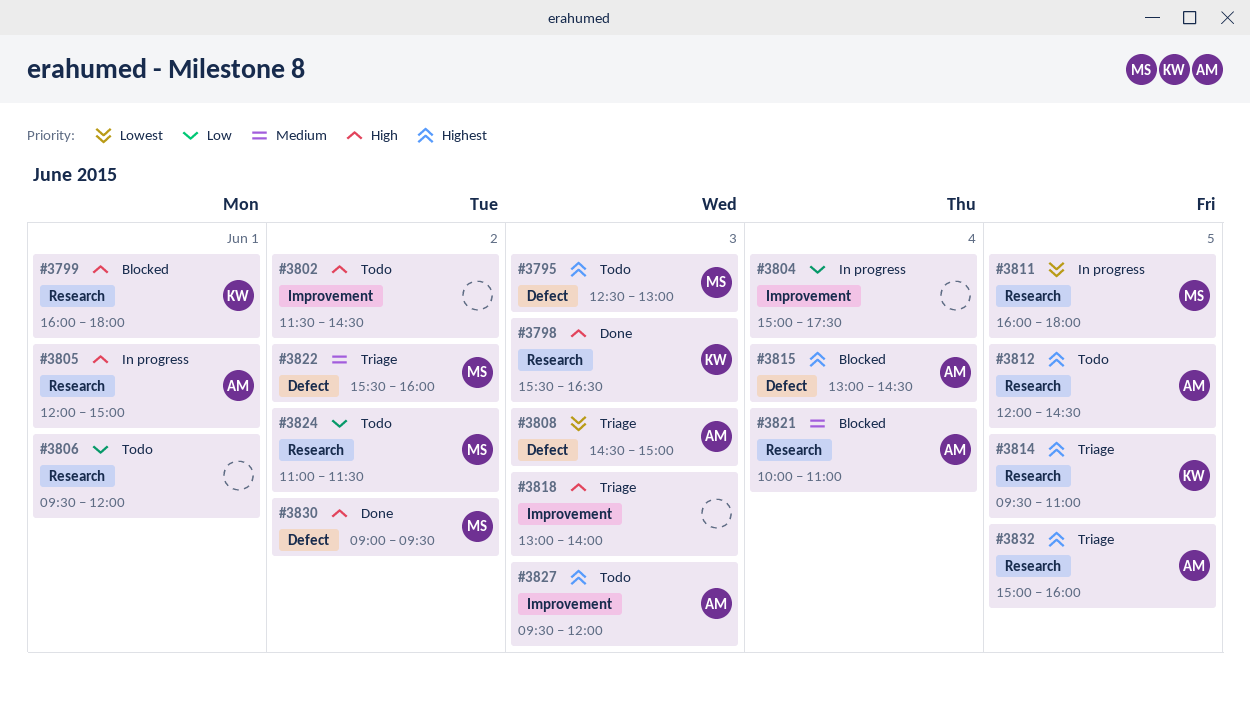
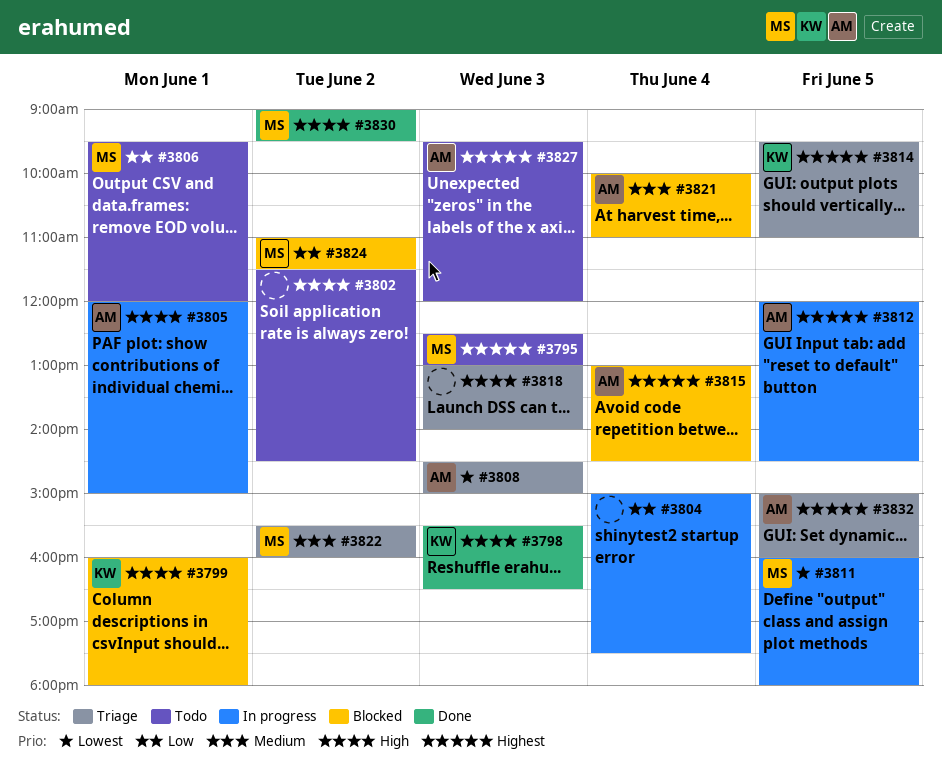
#3806, owner: none -> MS
#3812, status: Todo -> In progress
#3824, status: Todo -> Blocked

